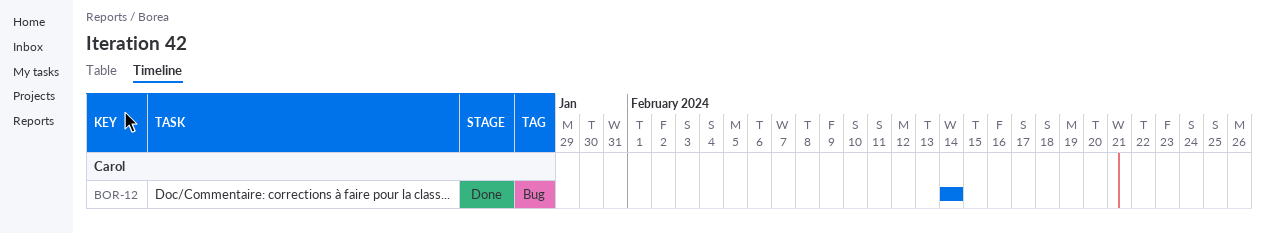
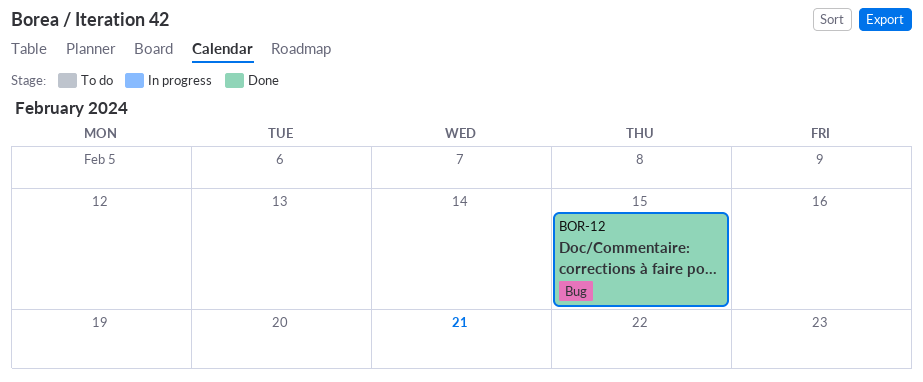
BOR-12, due: Feb 14 -> Feb 15

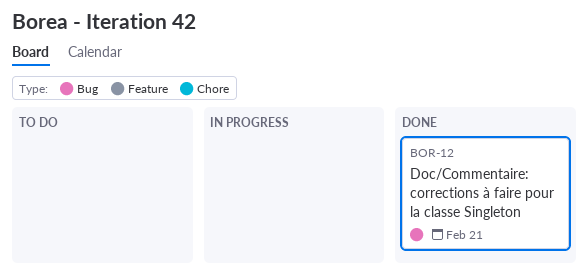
BOR-12, due: Feb 15 -> Feb 21

